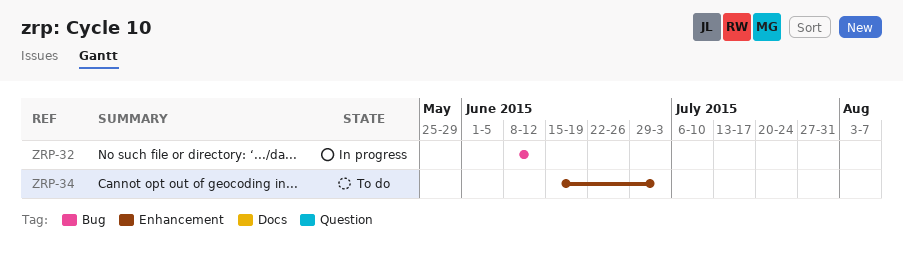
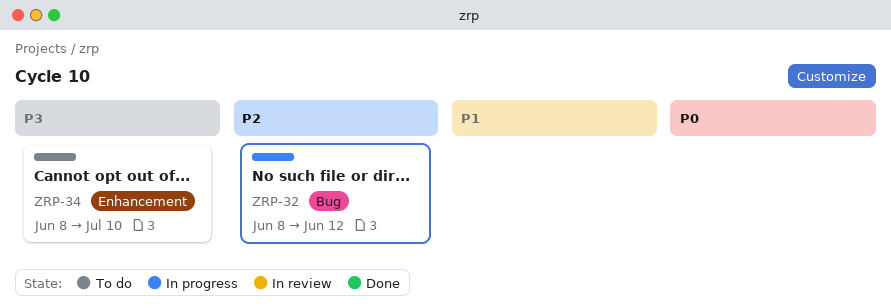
ZRP-34, start: Jun 15 -> Jun 8
ZRP-34, due: Jul 3 -> Jul 10

